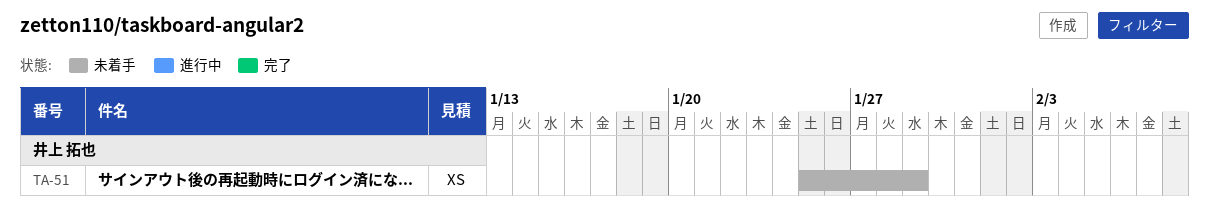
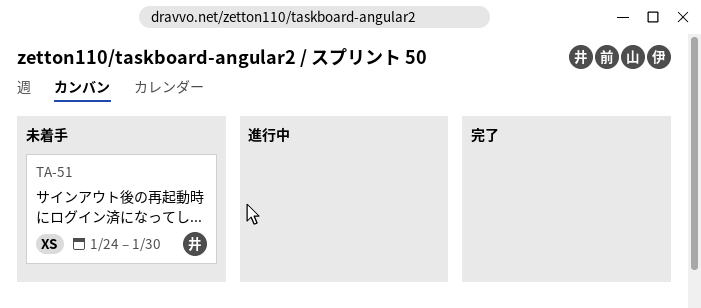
TA-51, start: Jan 25 -> Jan 24
TA-51, due: Jan 29 -> Jan 30

